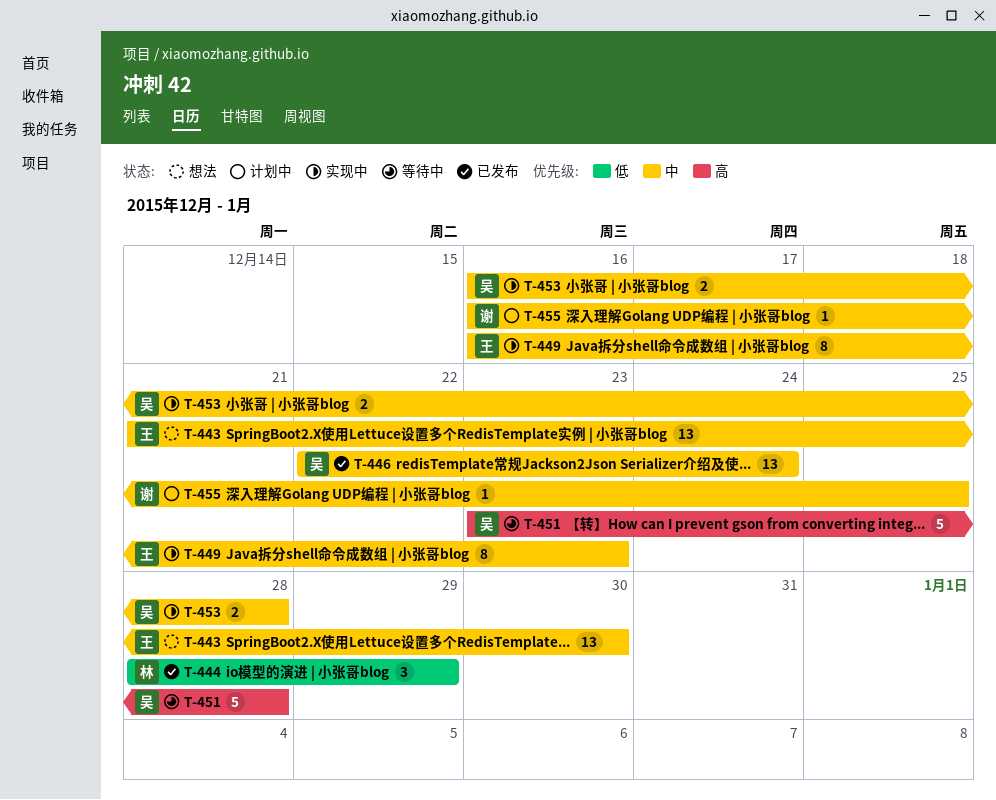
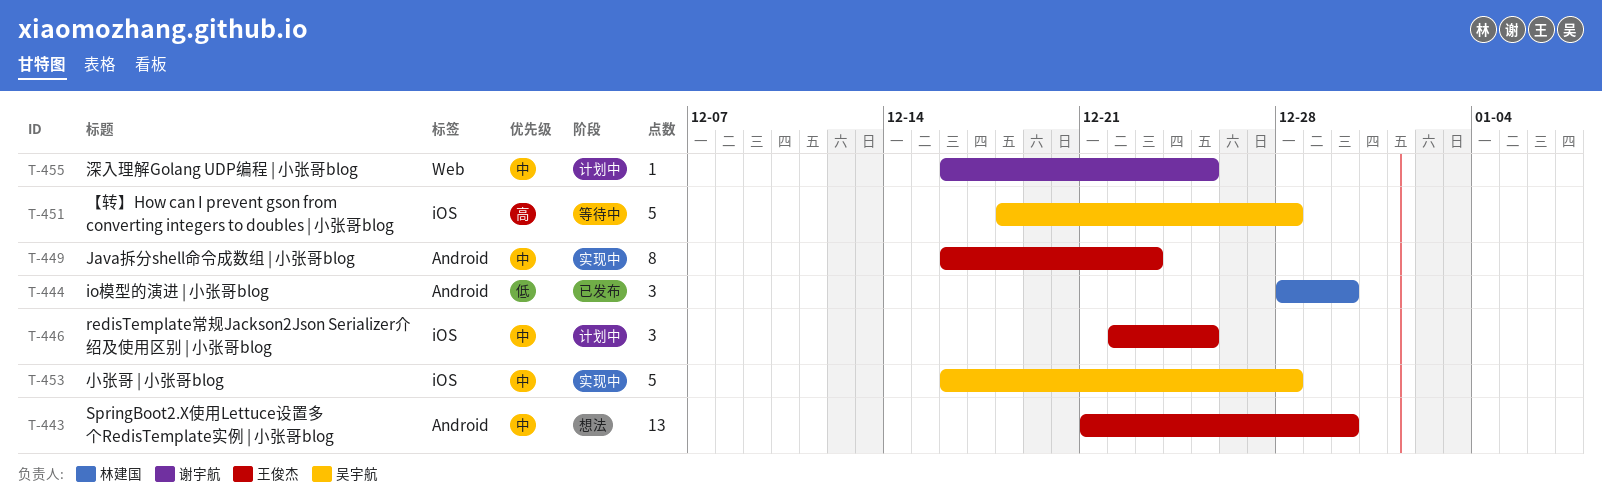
T-444, due: Dec 29 -> Dec 30
T-446, status: 已发布 -> 计划中
T-446, owner: 吴宇航 -> 王俊杰
T-446, estimate: 13 -> 3
T-446, due: Dec 24 -> Dec 25
T-451, start: Dec 23 -> Dec 18
T-453, estimate: 2 -> 5

